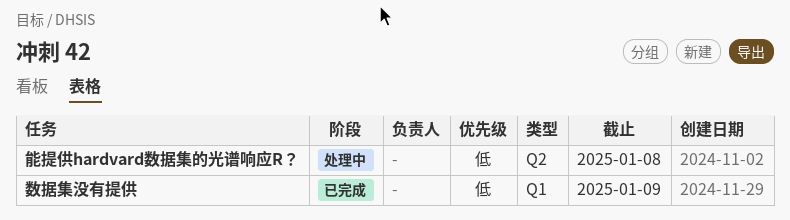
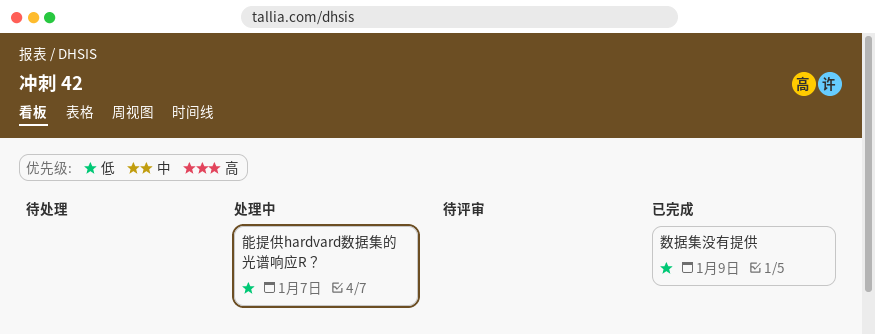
能提供hardvard数据集的光谱响应R？, due: Jan 8 -> Jan 7

